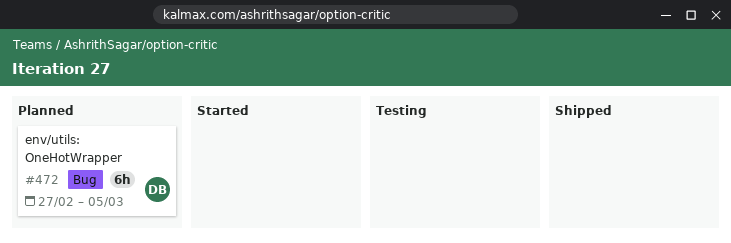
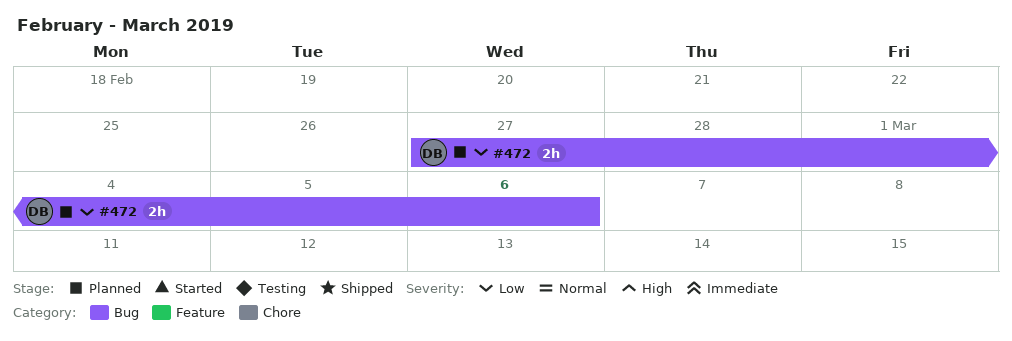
#472, estimate: 6h -> 2h
#472, due: Mar 5 -> Mar 6

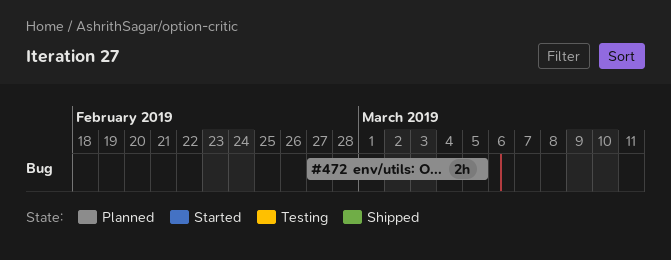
#472, due: Mar 6 -> Mar 5

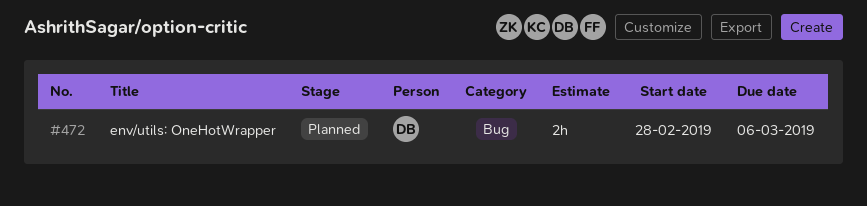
#472, start: Feb 27 -> Feb 28
#472, due: Mar 5 -> Mar 6

